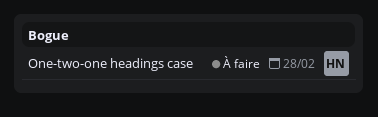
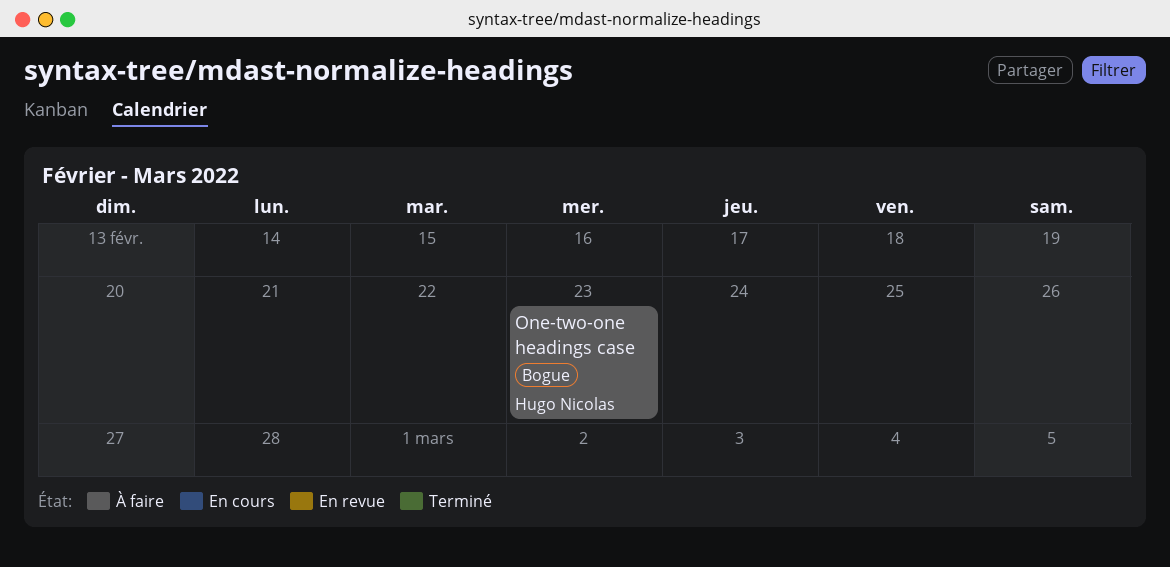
One-two-one headings case, due: Feb 28 -> Feb 23

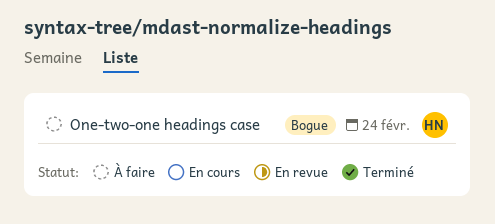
One-two-one headings case, due: Feb 23 -> Feb 24

